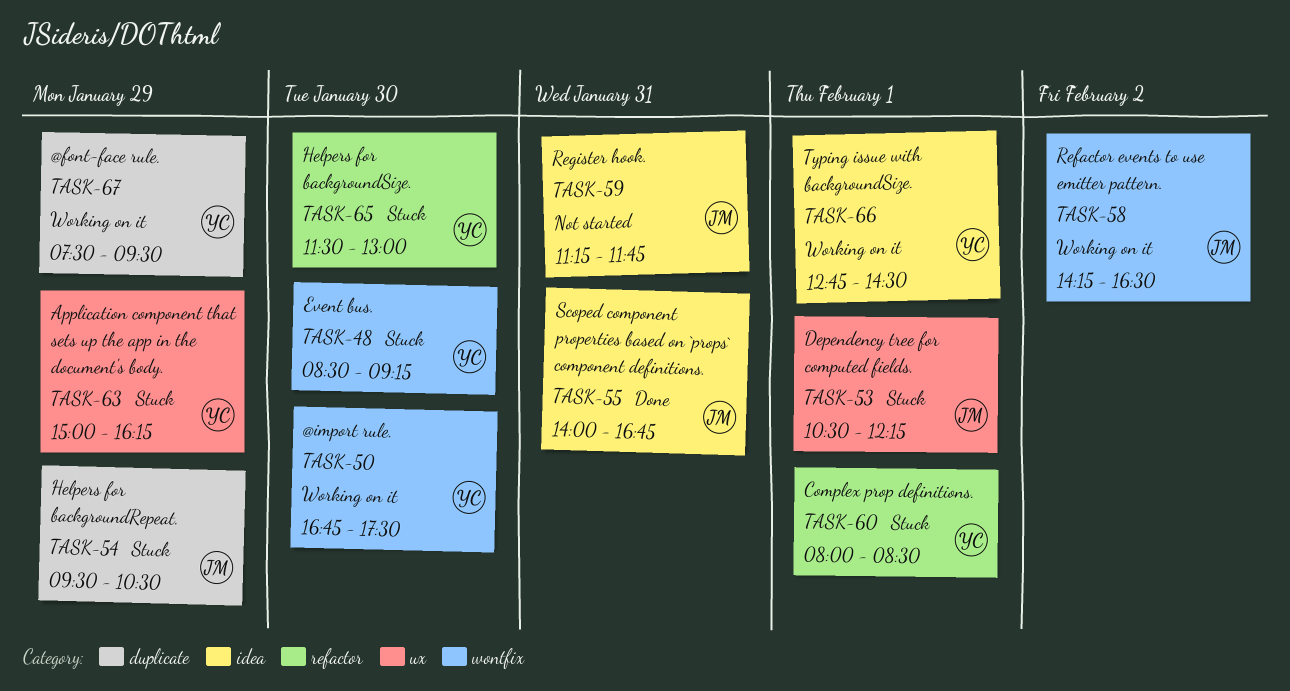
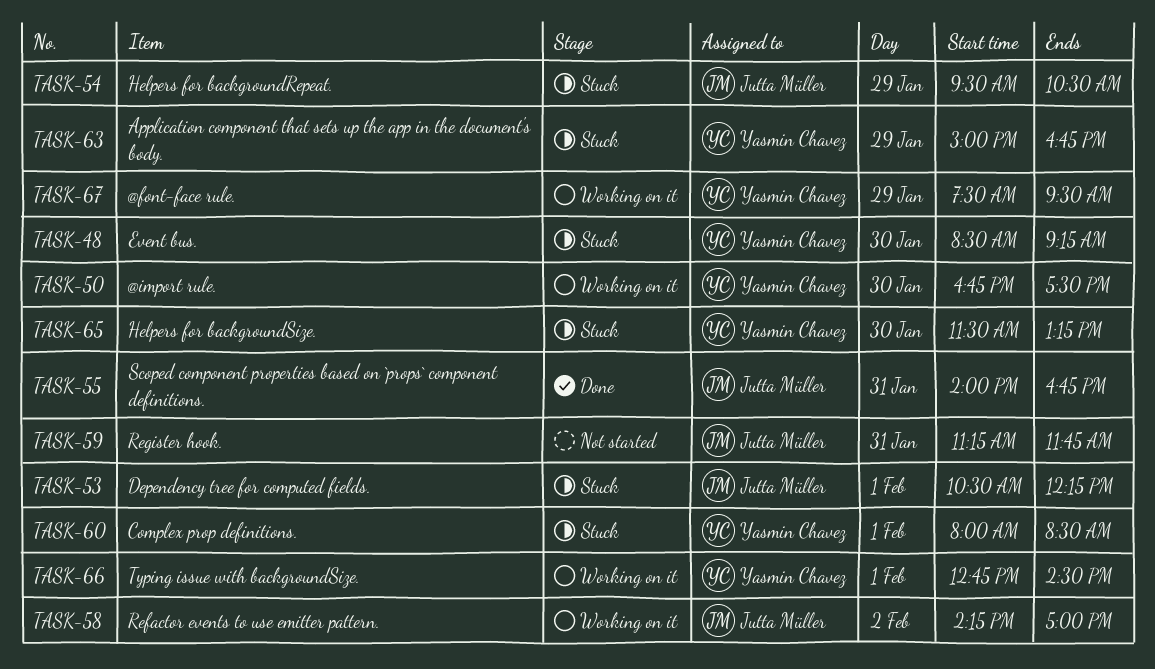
TASK-58, ends: 16:30 -> 17:00
TASK-63, ends: 16:15 -> 16:45
TASK-65, ends: 13:00 -> 13:15

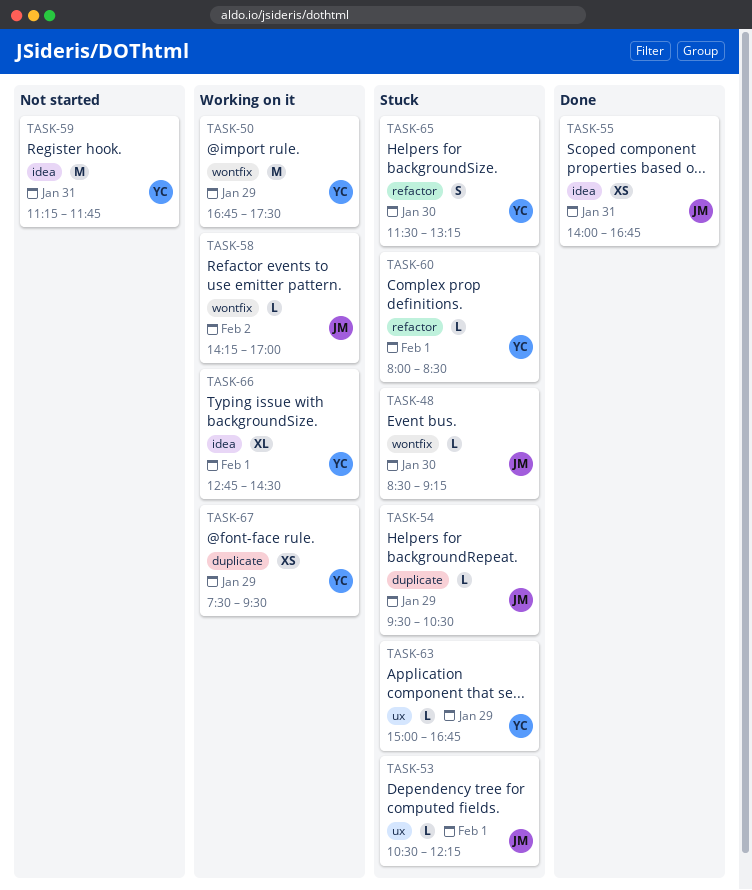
TASK-48, owner: Yasmin Chavez -> Jutta Müller
TASK-50, day: Jan 30 -> Jan 29
TASK-59, owner: Jutta Müller -> Yasmin Chavez

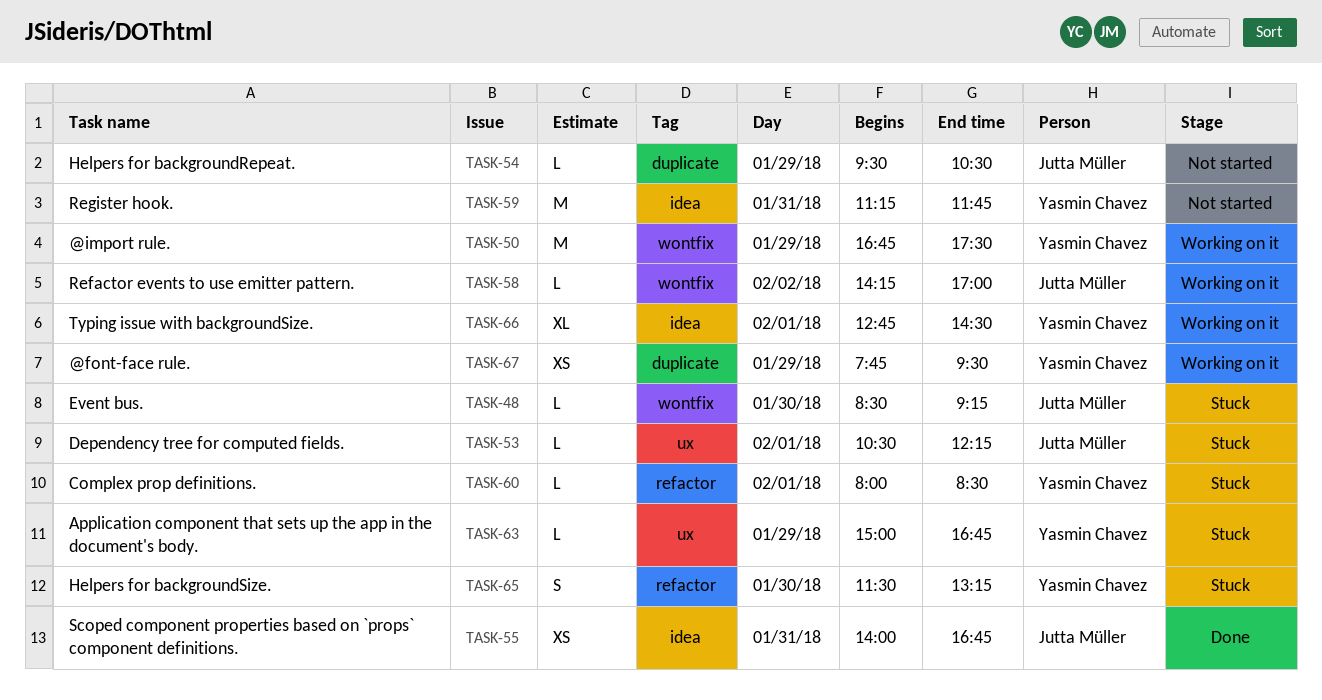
TASK-54, status: Stuck -> Not started
TASK-67, begins: 07:30 -> 07:45

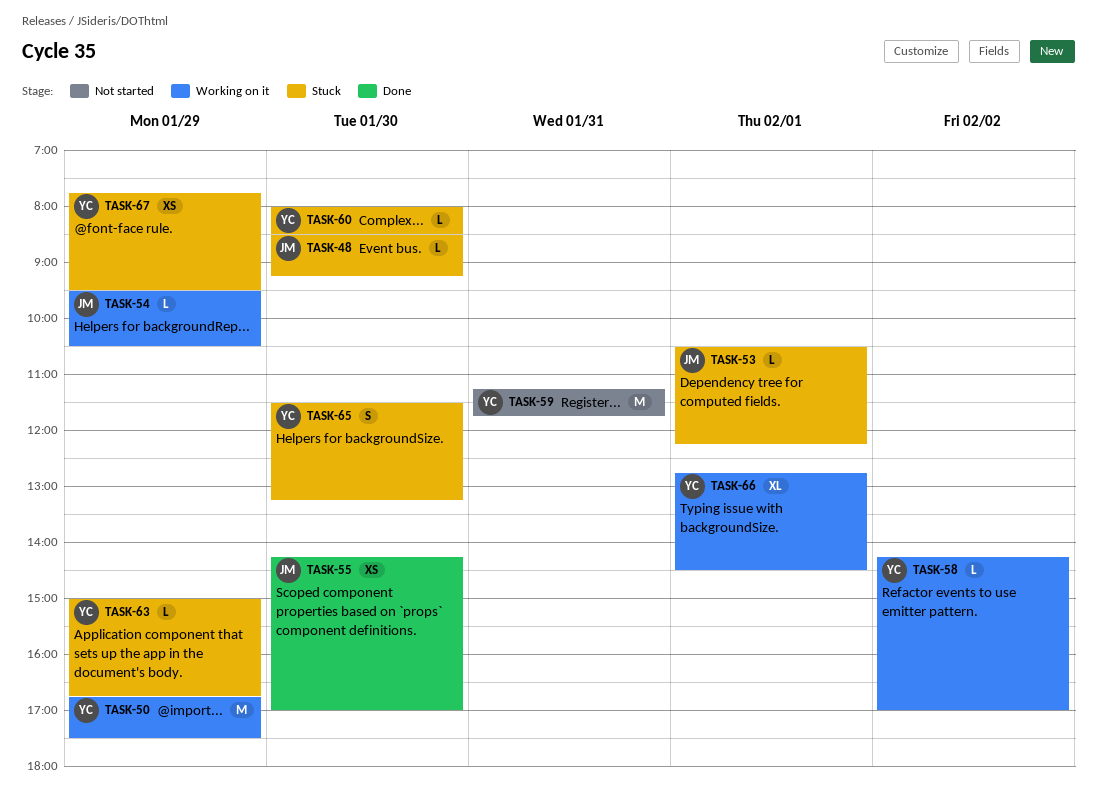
TASK-54, status: Not started -> Working on it
TASK-55, day: Jan 31 -> Jan 30
TASK-55, begins: 14:00 -> 14:15
TASK-55, ends: 16:45 -> 17:00
TASK-58, owner: Jutta Müller -> Yasmin Chavez
TASK-60, day: Feb 1 -> Jan 30
TASK-67, status: Working on it -> Stuck

